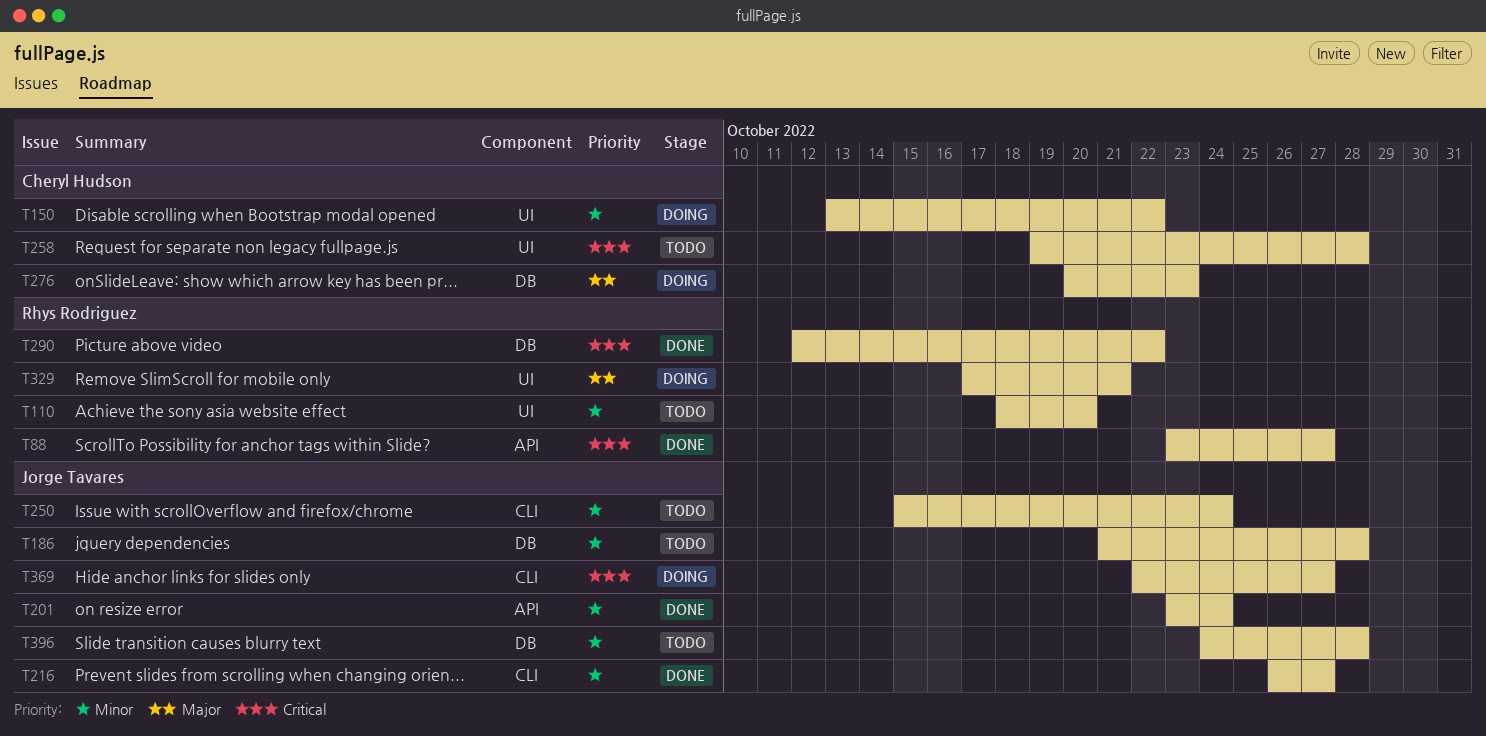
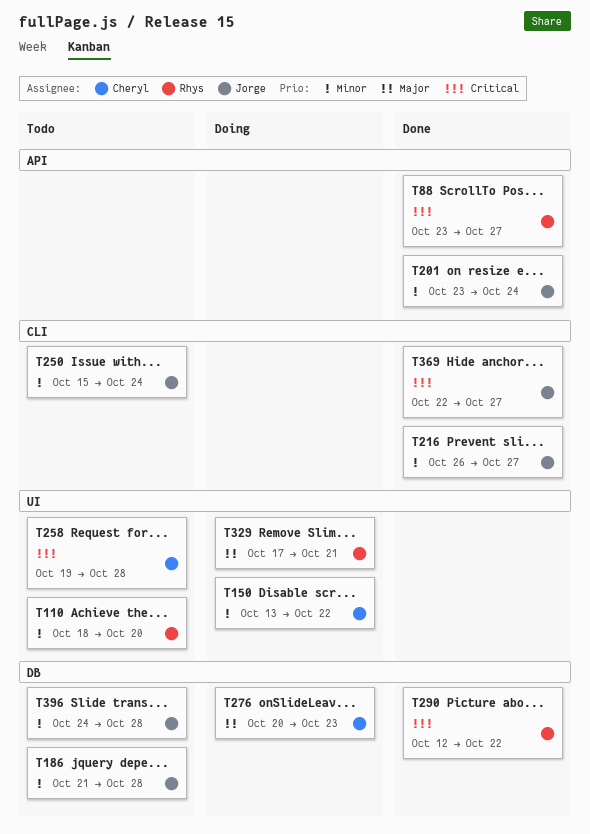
T369, status: Doing -> Done

